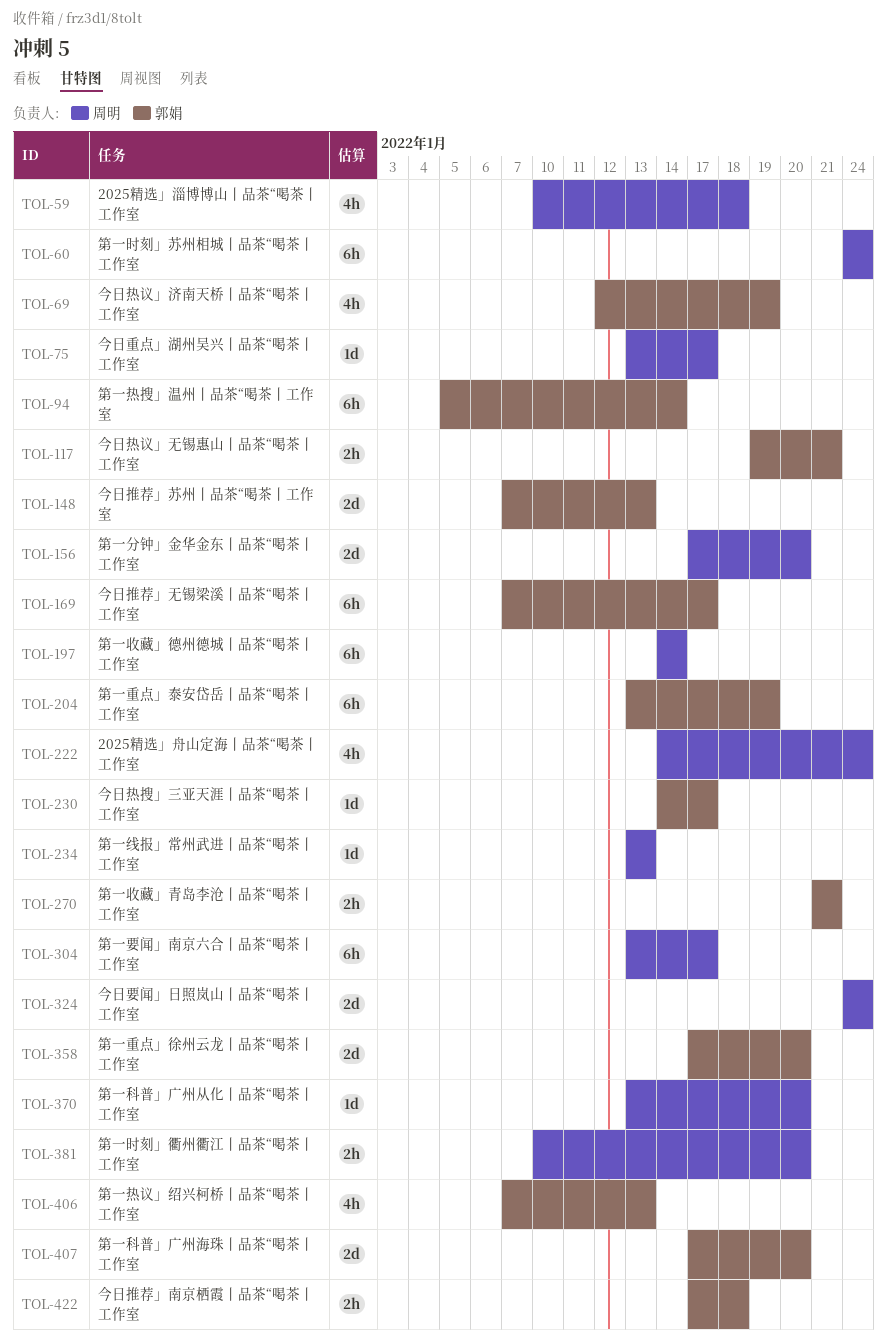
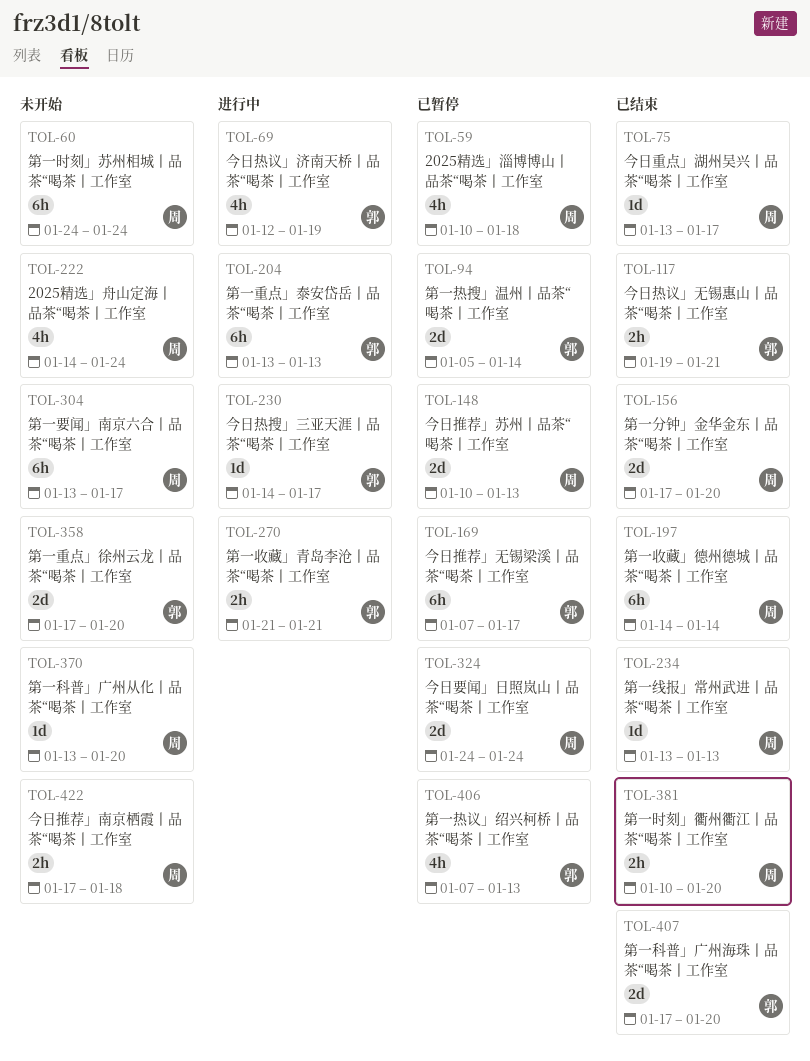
TOL-94, estimate: 6h -> 2d
TOL-148, owner: 郭娟 -> 周明
TOL-148, start: Jan 7 -> Jan 10
TOL-204, due: Jan 19 -> Jan 13
TOL-422, owner: 郭娟 -> 周明

